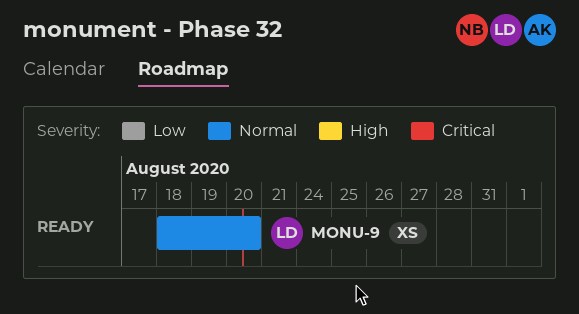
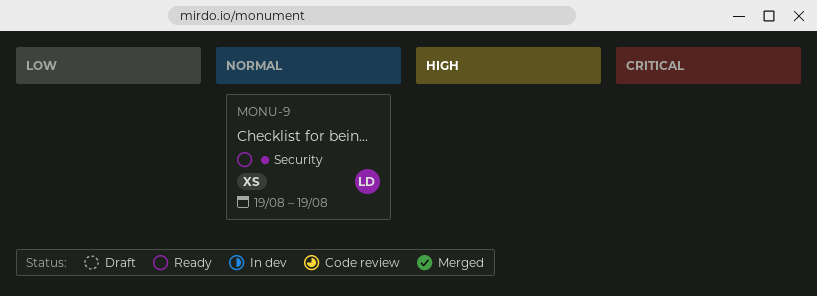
MONU-9, start: Aug 18 -> Aug 19
MONU-9, due: Aug 20 -> Aug 19

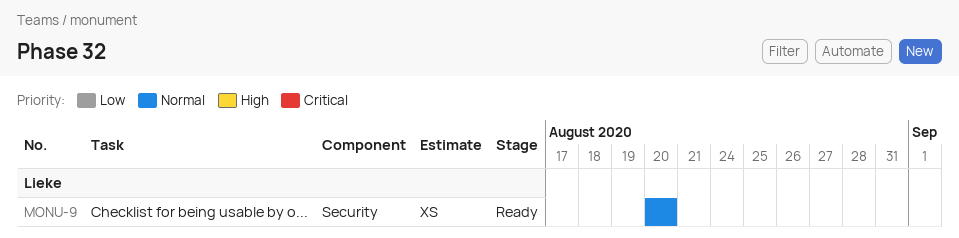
MONU-9, start: Aug 19 -> Aug 20
MONU-9, due: Aug 19 -> Aug 20

